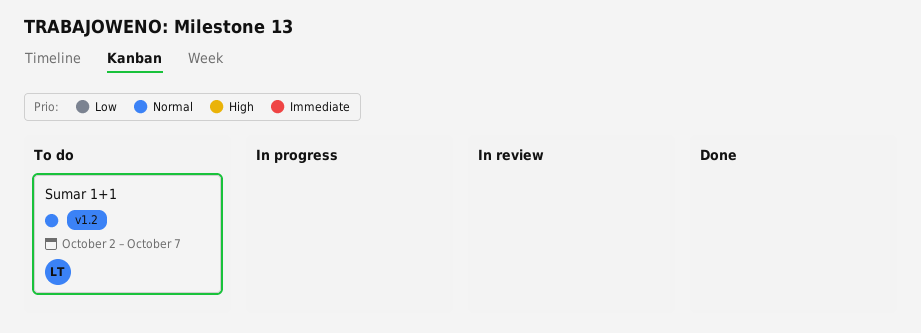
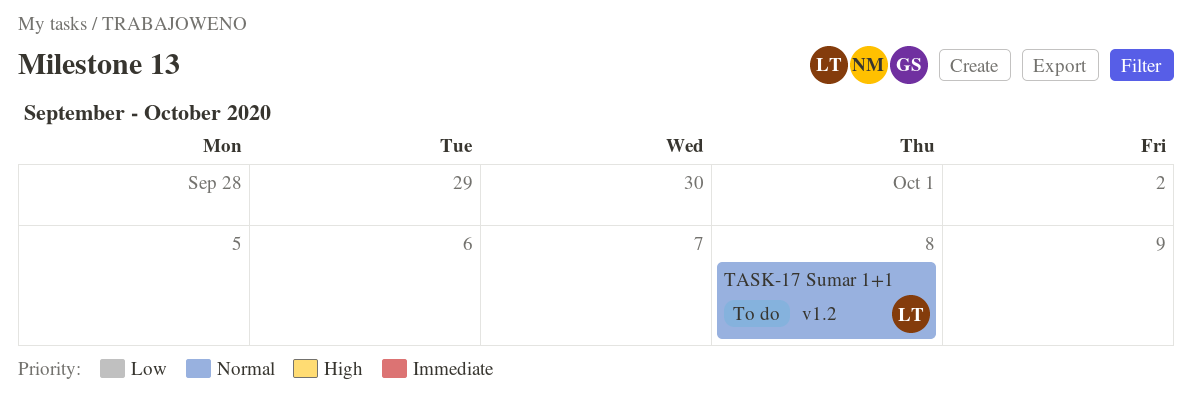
Sumar 1+1, due: Oct 7 -> Oct 8

